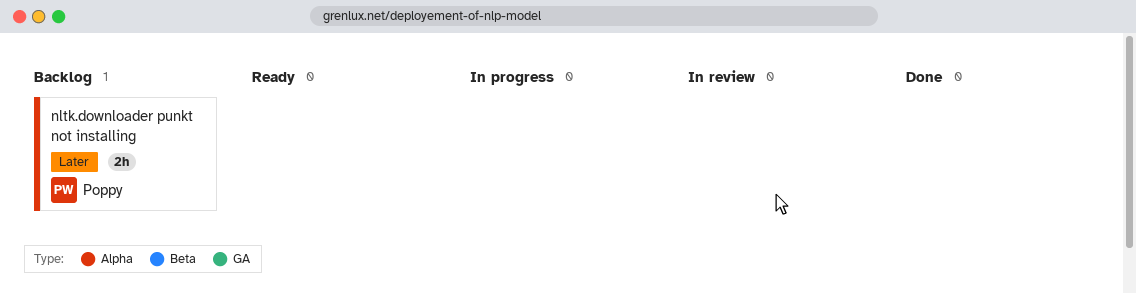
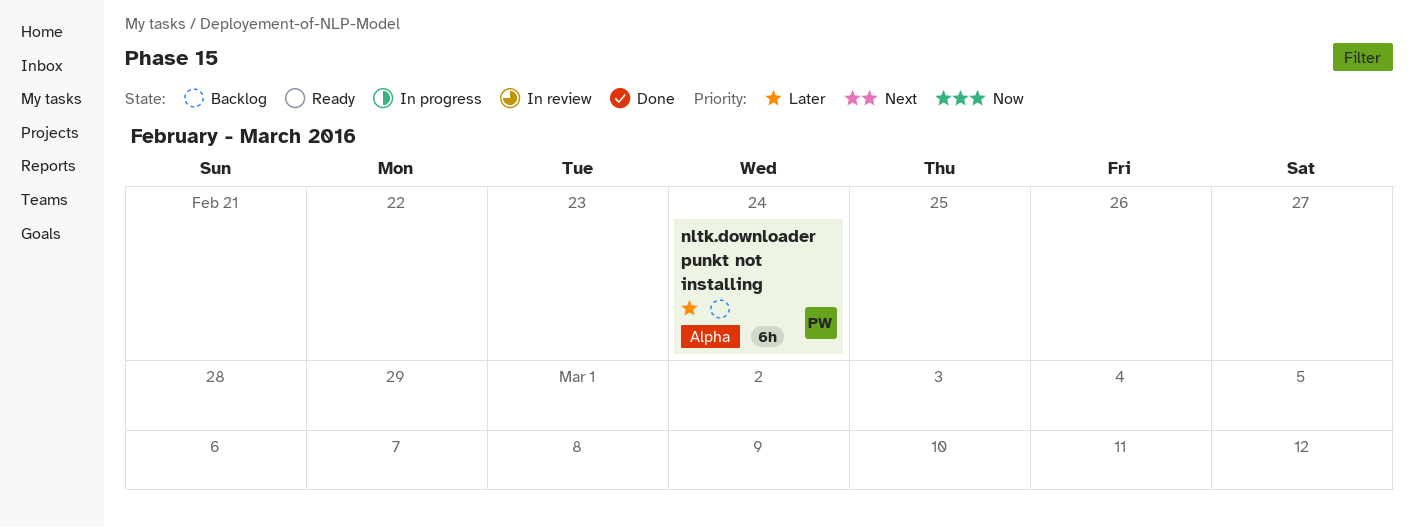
nltk.downloader punkt not installing, estimate: 2h -> 6h

